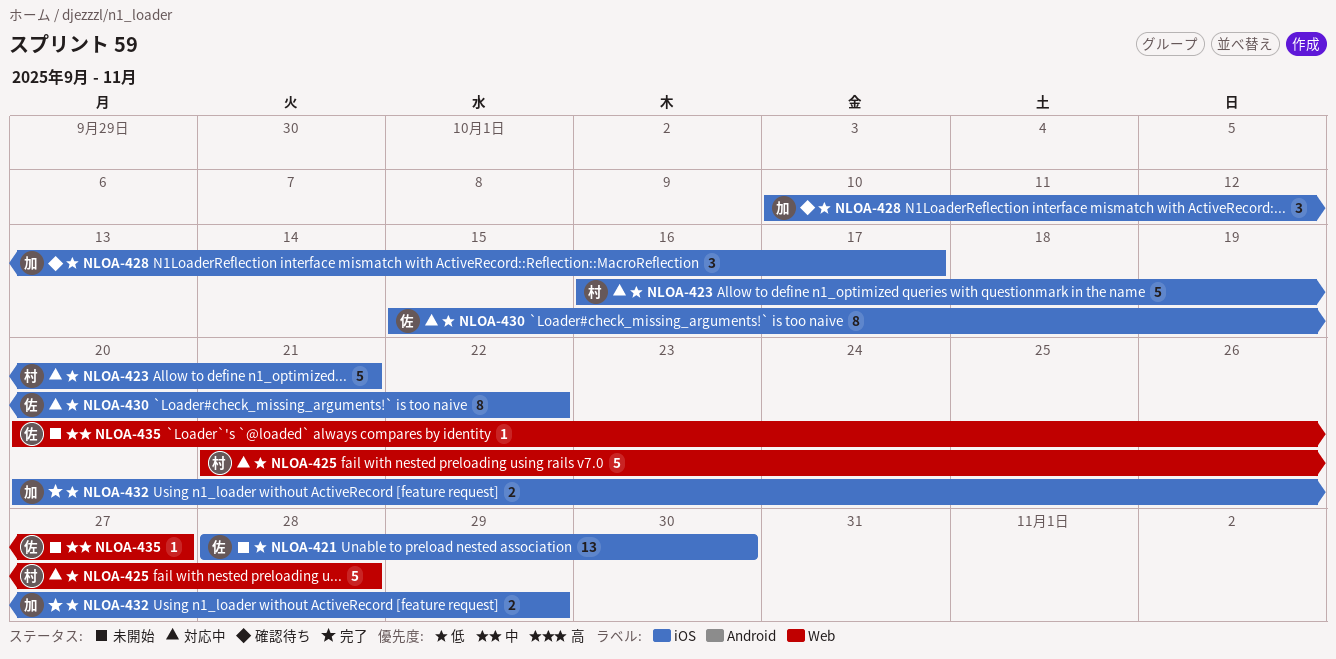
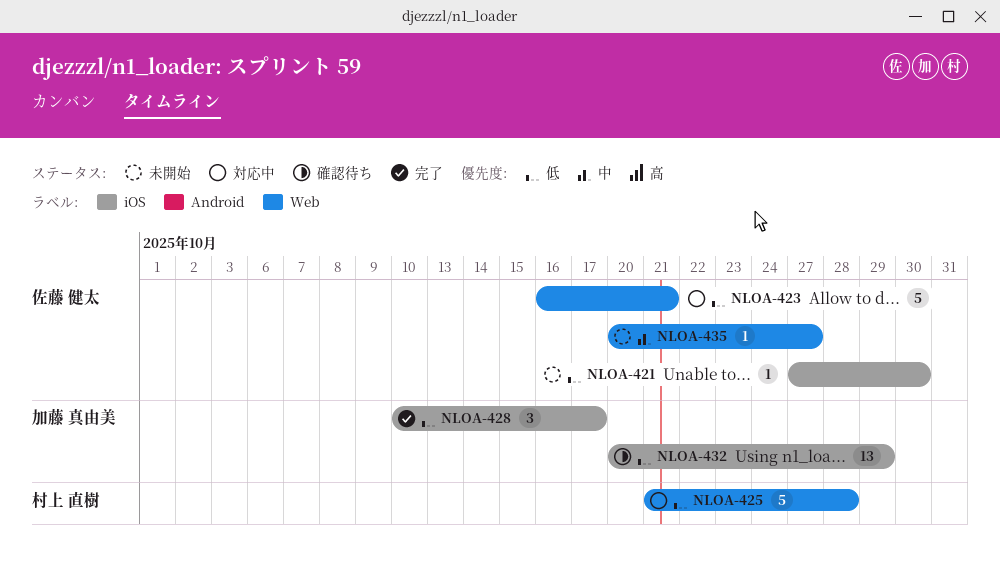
NLOA-421, estimate: 13 -> 1
NLOA-421, start: Oct 28 -> Oct 27
NLOA-423, owner: 村上 直樹 -> 佐藤 健太
NLOA-423, label: iOS -> Web
NLOA-428, status: 確認待ち -> 完了
NLOA-430: present -> none
NLOA-432, status: 完了 -> 確認待ち
NLOA-432, estimate: 2 -> 13

